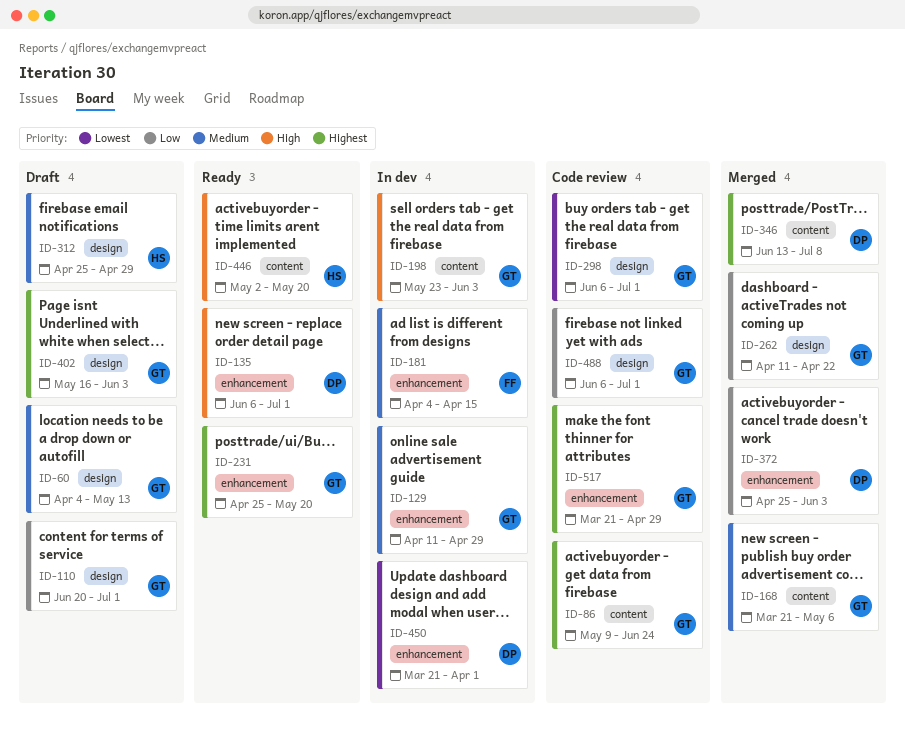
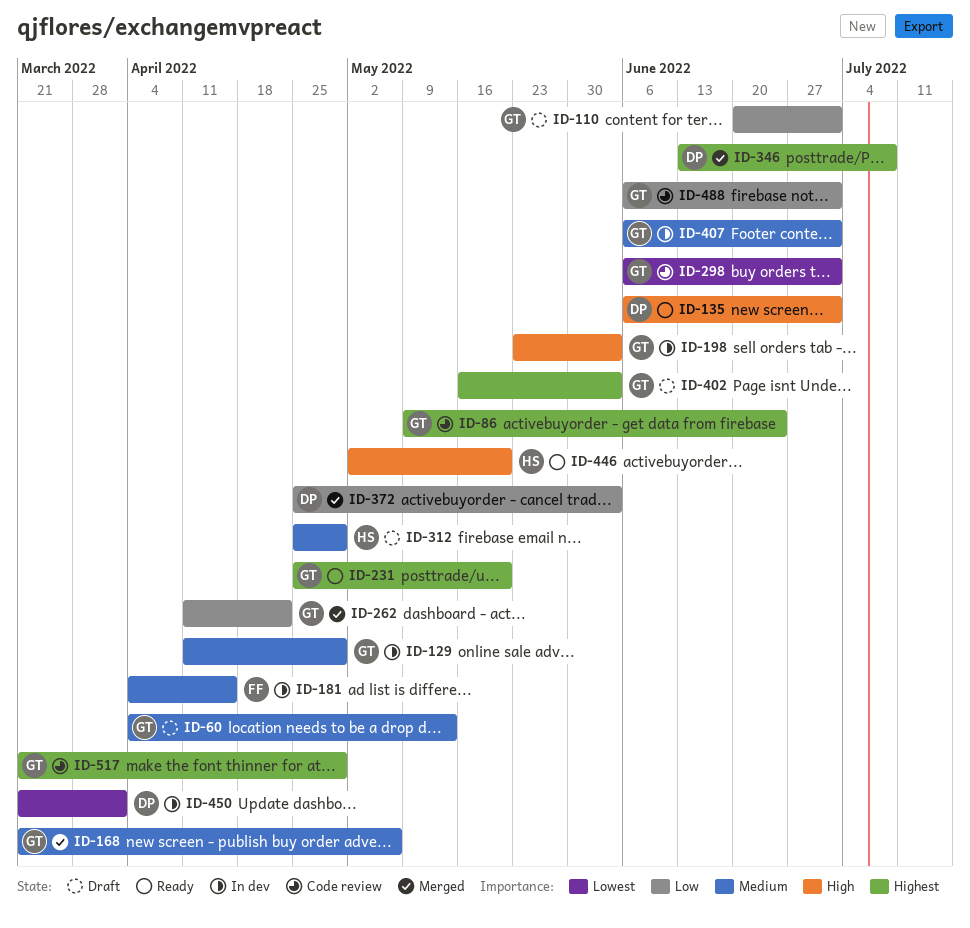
ID-407: none -> present

